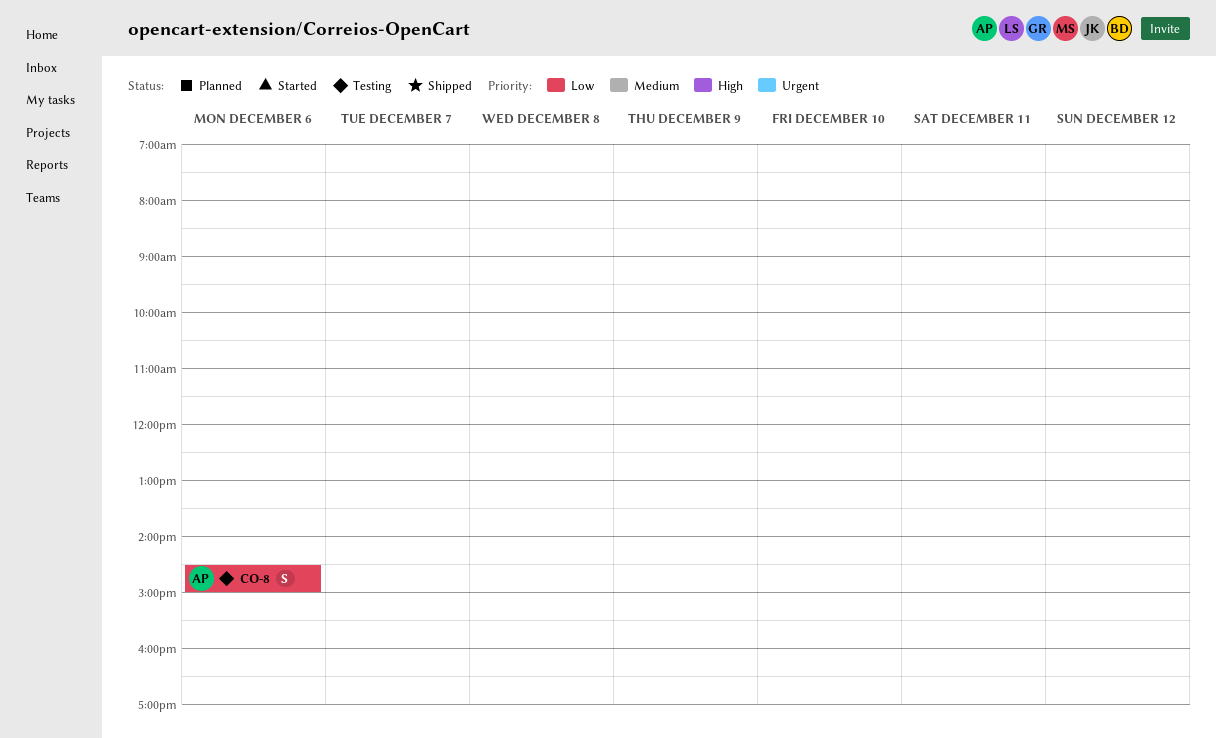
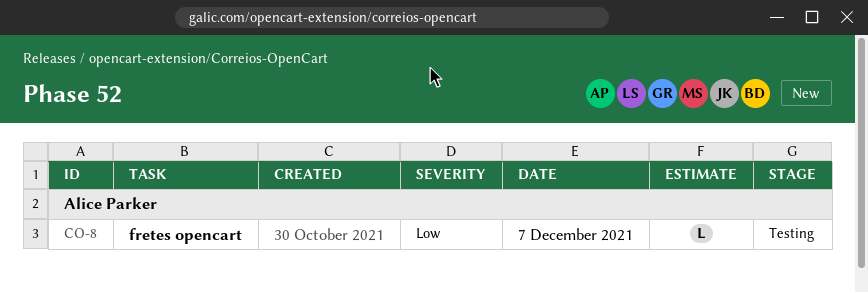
CO-8, estimate: S -> L
CO-8, day: Dec 6 -> Dec 7

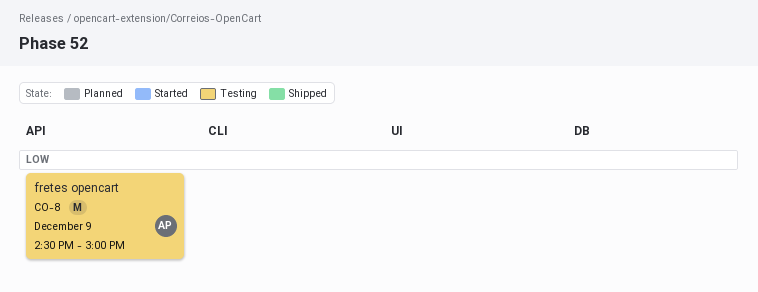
CO-8, estimate: L -> M
CO-8, day: Dec 7 -> Dec 9

